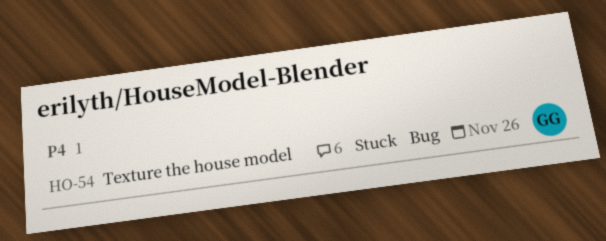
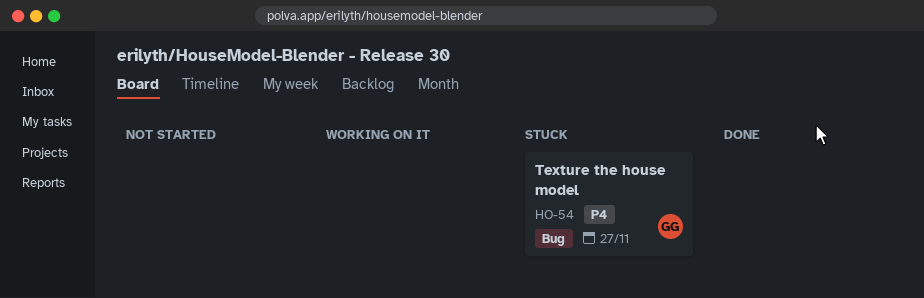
HO-54, due: Nov 26 -> Nov 27

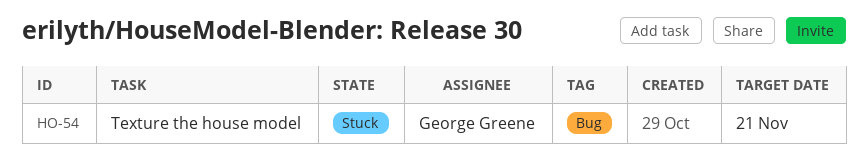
HO-54, due: Nov 27 -> Nov 21

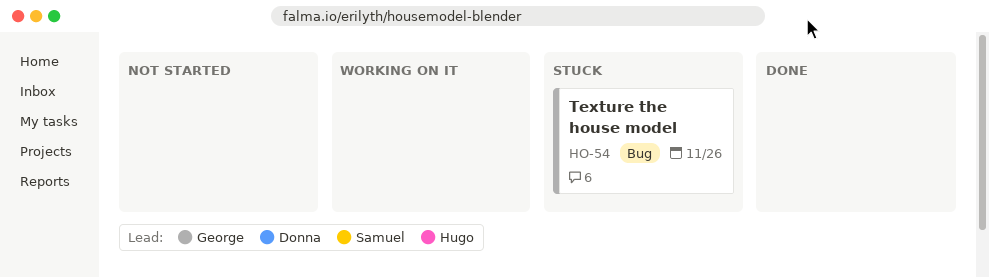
HO-54, due: Nov 21 -> Nov 26

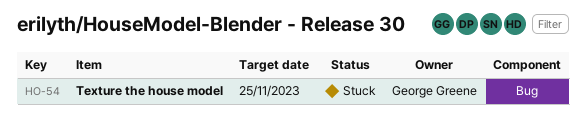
HO-54, due: Nov 26 -> Nov 25

